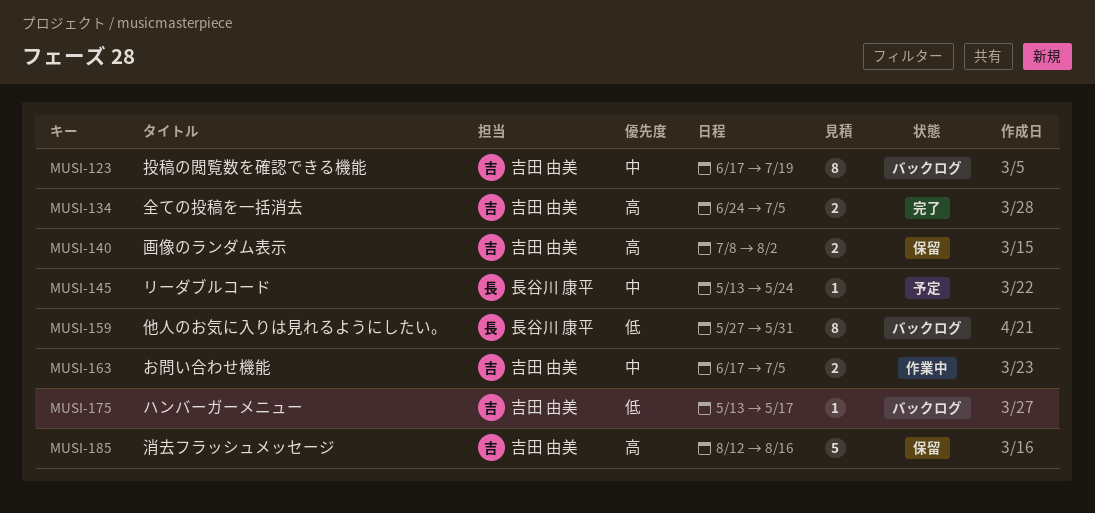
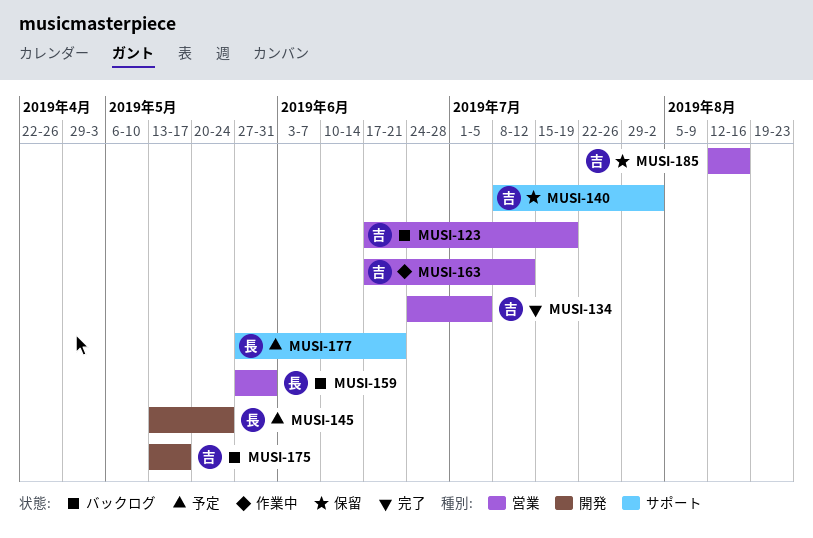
MUSI-163, due: Jul 5 -> Jul 12
MUSI-177: none -> present

